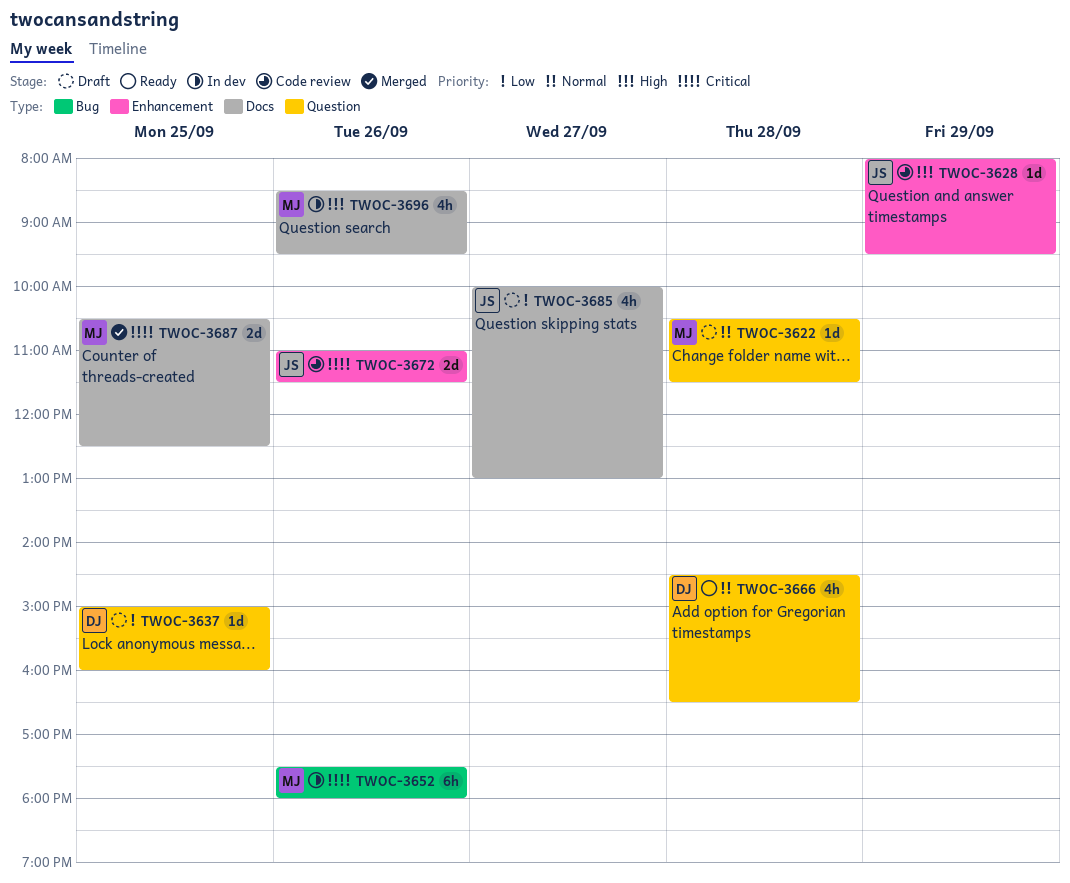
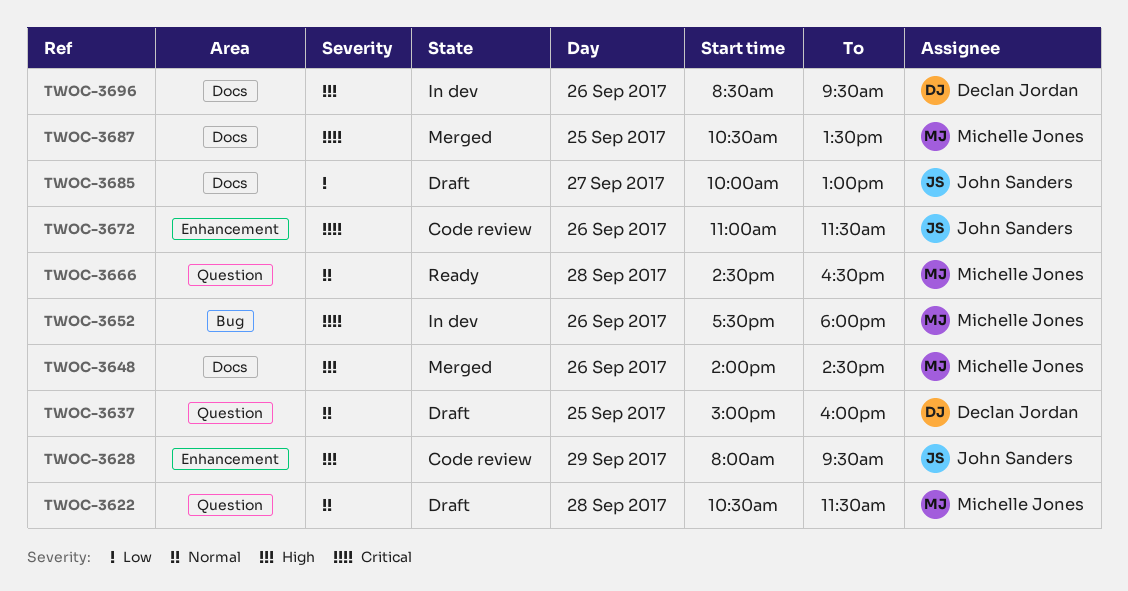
TWOC-3637, priority: Low -> Normal
TWOC-3648: none -> present
TWOC-3666, owner: Declan Jordan -> Michelle Jones
TWOC-3687, ends: 12:30 -> 13:30
TWOC-3696, owner: Michelle Jones -> Declan Jordan

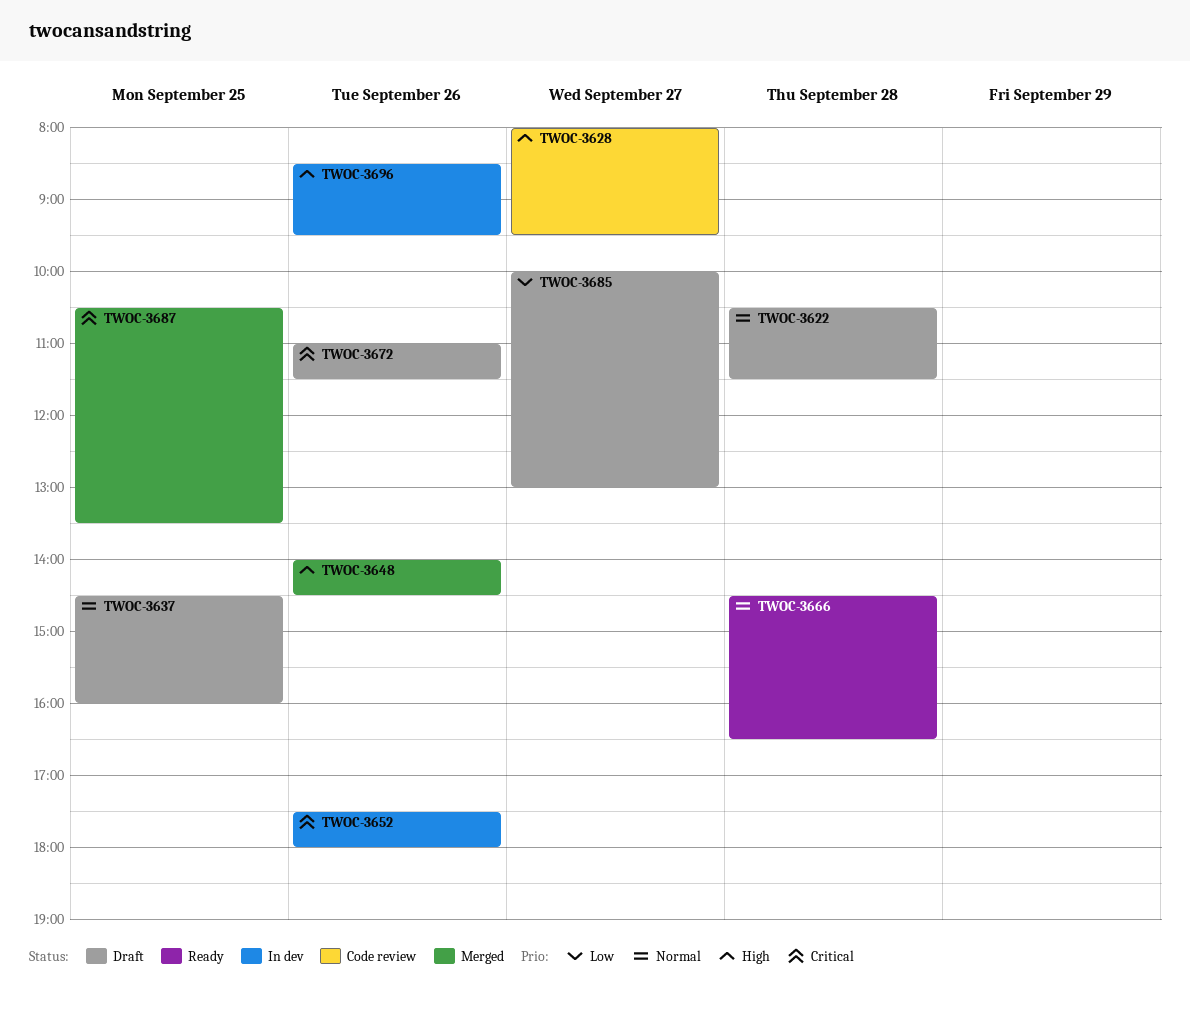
TWOC-3628, day: Sep 29 -> Sep 27
TWOC-3637, begins: 15:00 -> 14:30
TWOC-3672, status: Code review -> Draft

